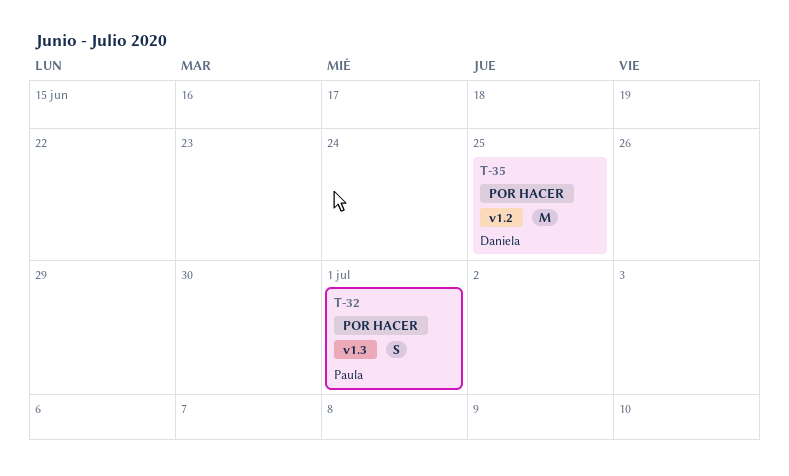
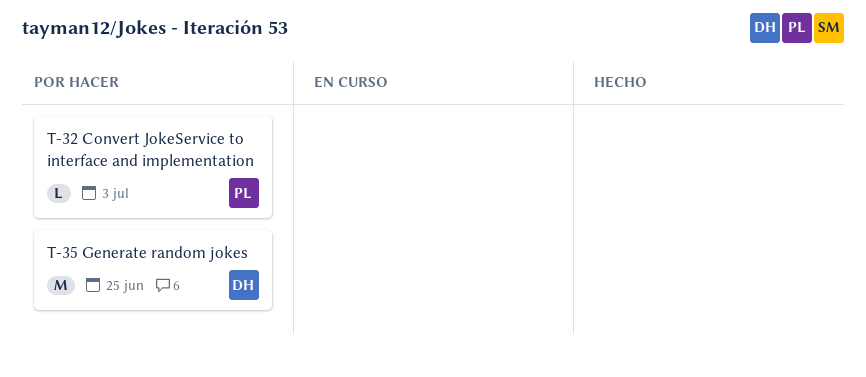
T-32, estimate: S -> L
T-32, due: Jul 1 -> Jul 3

